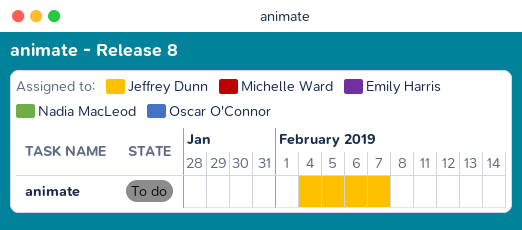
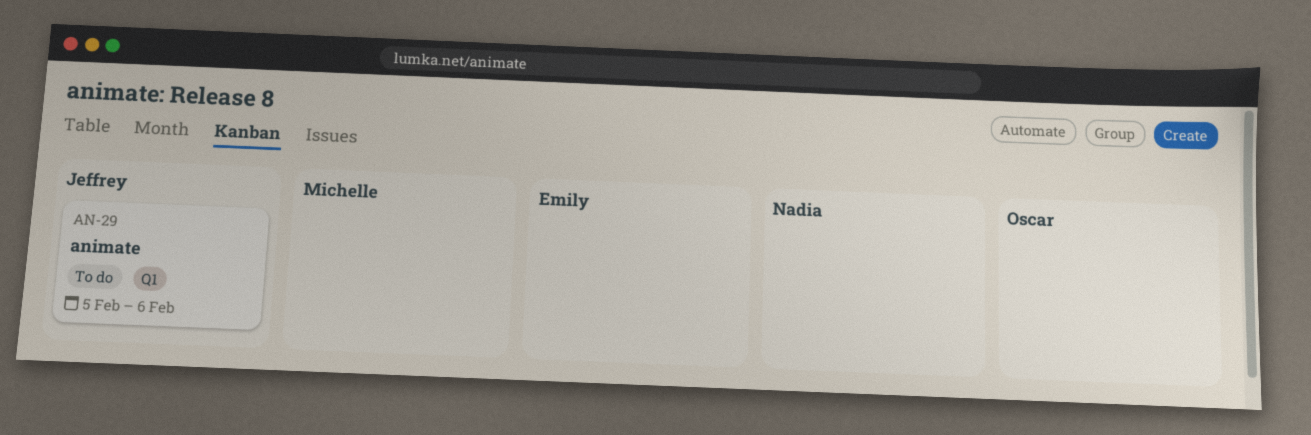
animate, start: Feb 4 -> Feb 5
animate, due: Feb 7 -> Feb 6

